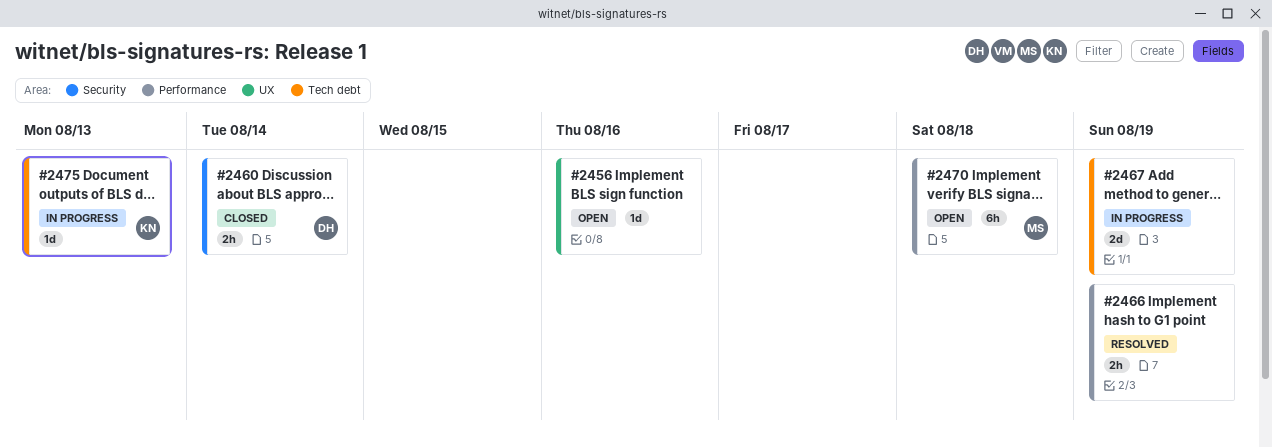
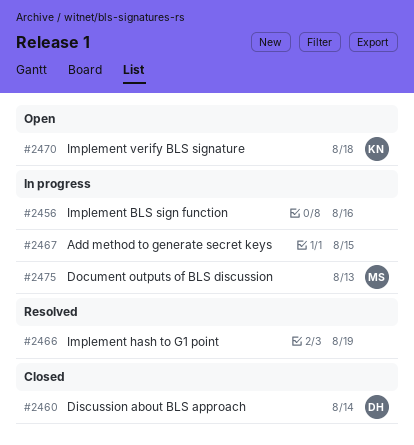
#2456, status: Open -> In progress
#2467, due: Aug 19 -> Aug 15
#2470, owner: MS -> KN
#2475, owner: KN -> MS

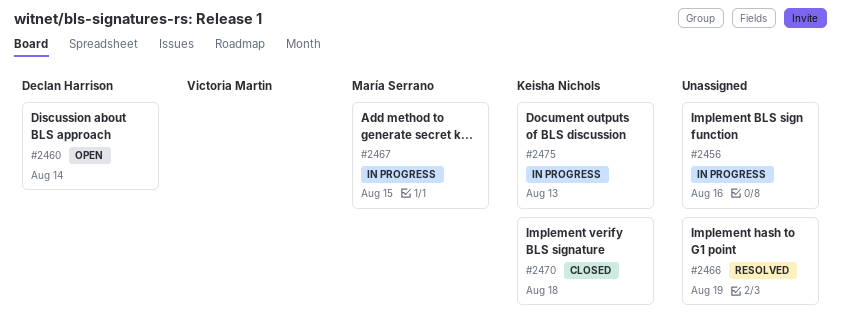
#2460, status: Closed -> Open
#2467, owner: none -> María Serrano
#2470, status: Open -> Closed
#2475, owner: María Serrano -> Keisha Nichols

